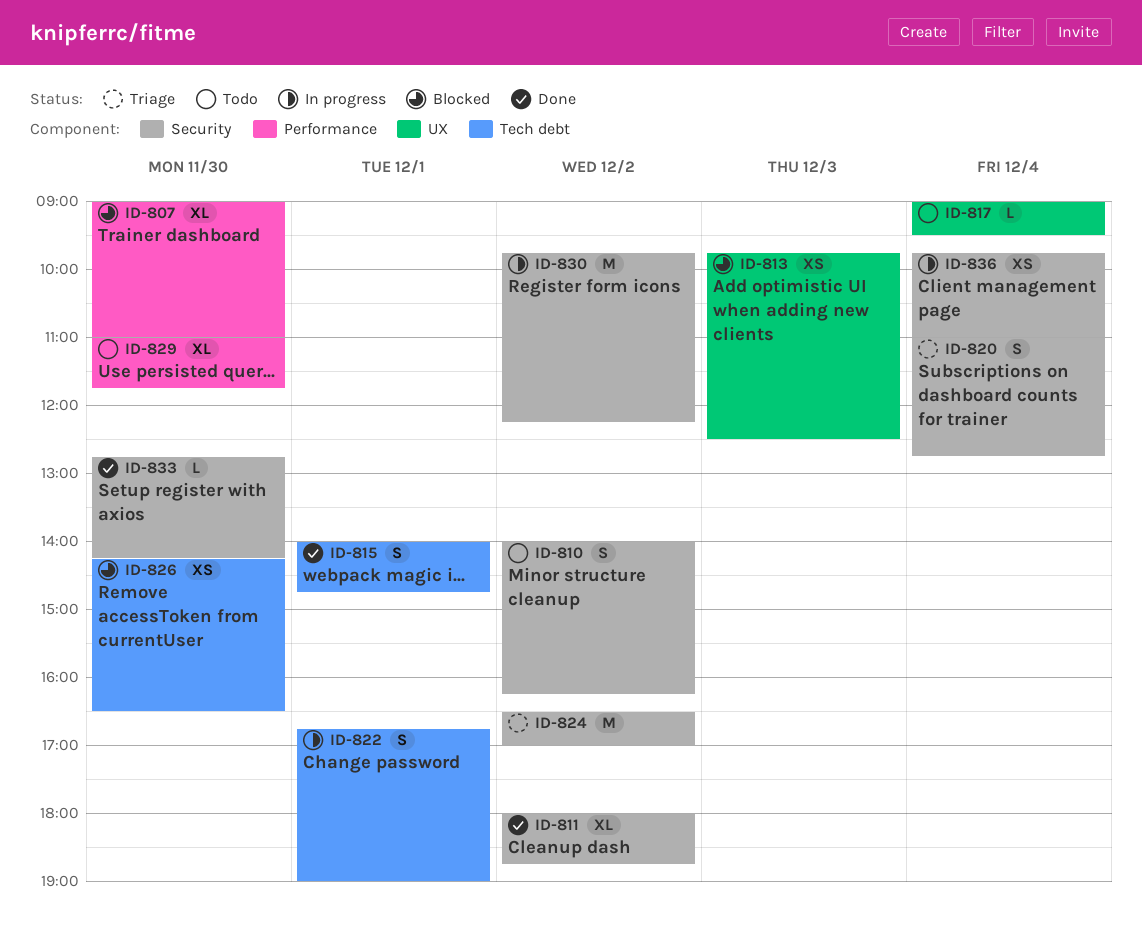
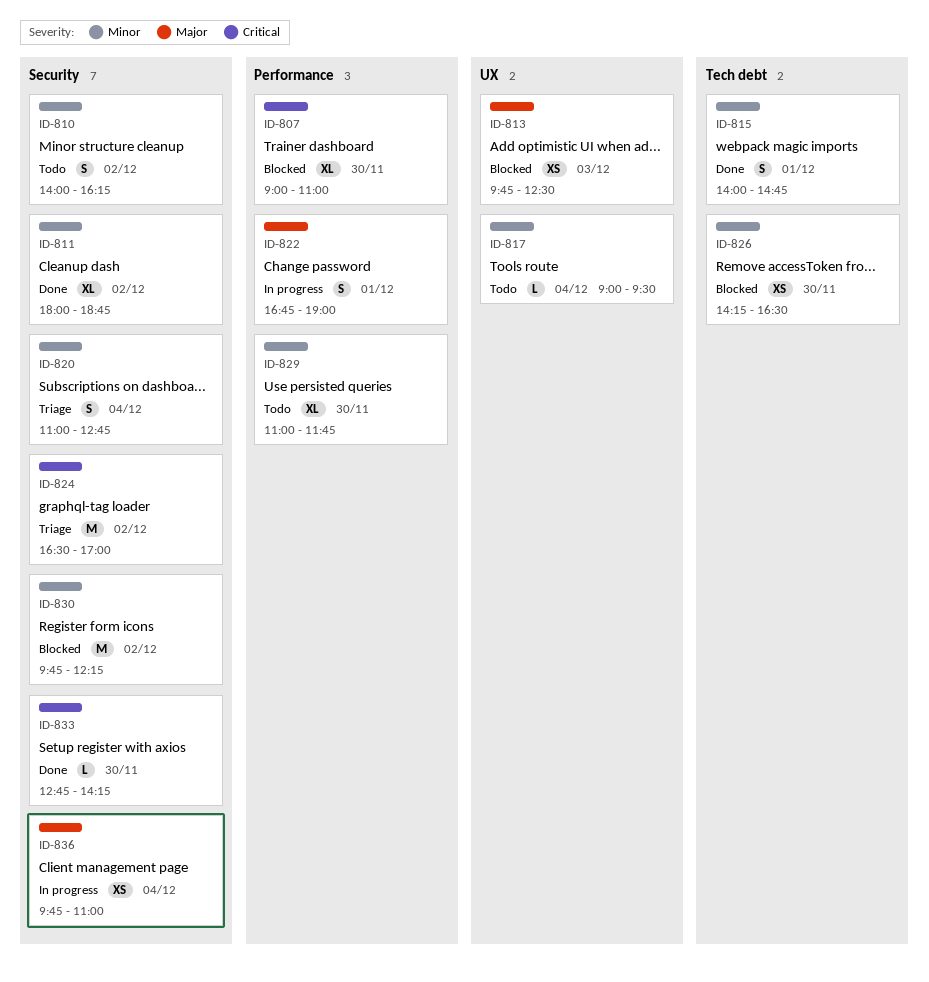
ID-822, label: Tech debt -> Performance
ID-830, status: In progress -> Blocked

